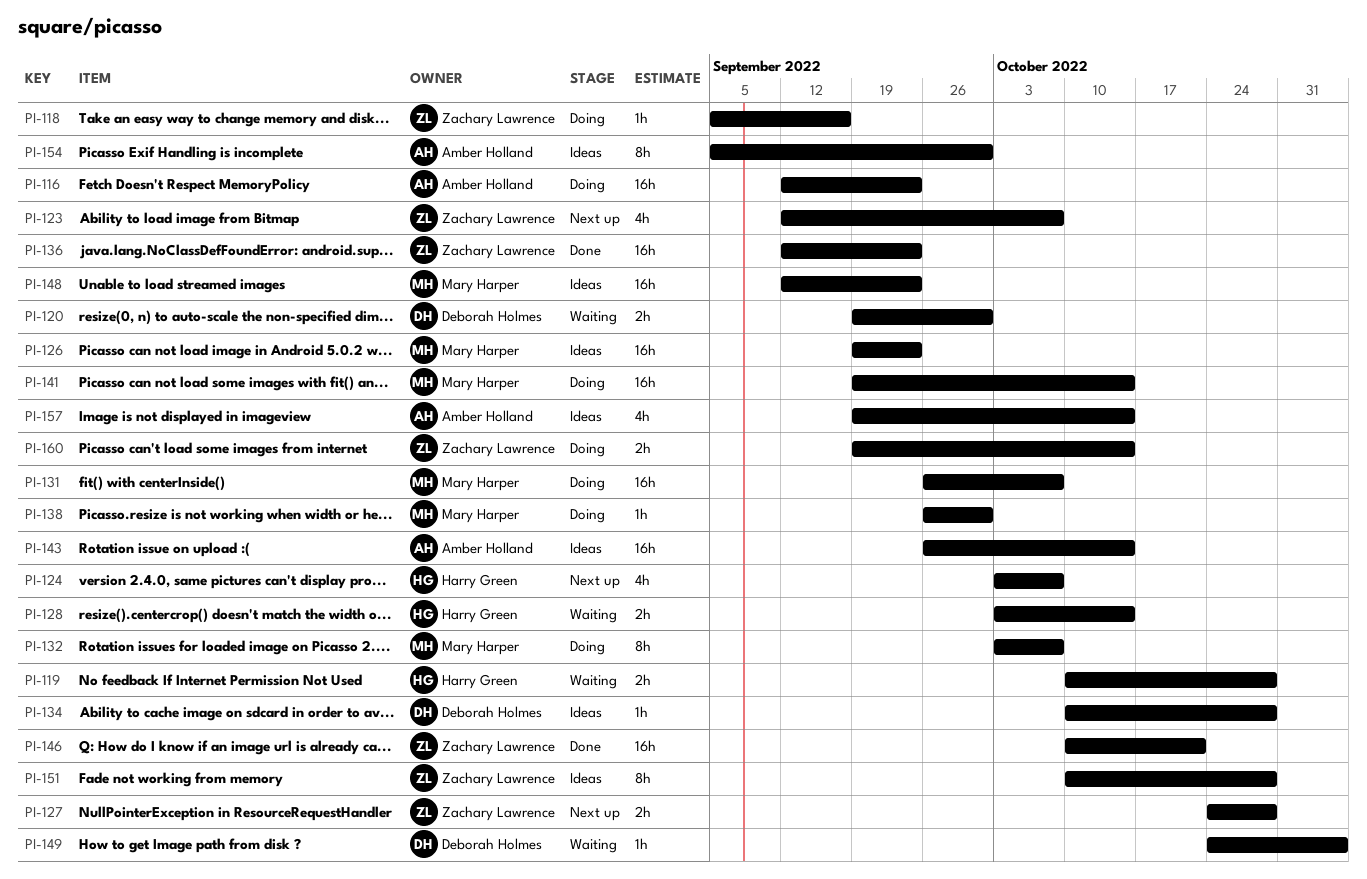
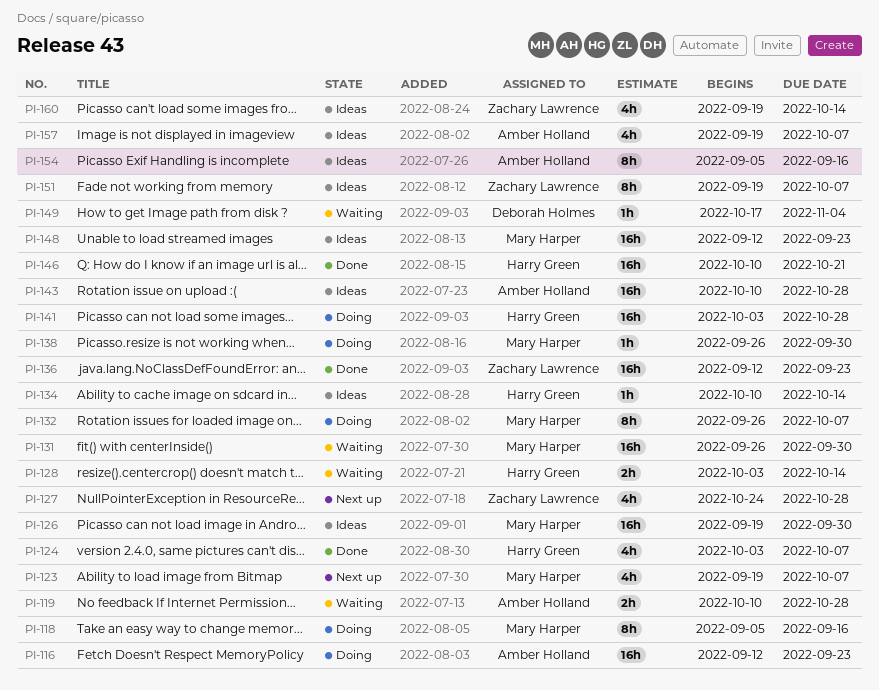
PI-118, owner: Zachary Lawrence -> Mary Harper
PI-118, estimate: 1h -> 8h
PI-119, owner: Harry Green -> Amber Holland
PI-120: present -> none
PI-123, owner: Zachary Lawrence -> Mary Harper
PI-123, start: Sep 12 -> Sep 19
PI-124, status: Next up -> Done
PI-126, due: Sep 23 -> Sep 30
PI-127, estimate: 2h -> 4h
PI-131, status: Doing -> Waiting
PI-131, due: Oct 7 -> Sep 30
PI-132, start: Oct 3 -> Sep 26
PI-134, owner: Deborah Holmes -> Harry Green
PI-134, due: Oct 28 -> Oct 14
PI-141, owner: Mary Harper -> Harry Green
PI-141, start: Sep 19 -> Oct 3
PI-141, due: Oct 14 -> Oct 28
PI-143, start: Sep 26 -> Oct 10
PI-143, due: Oct 14 -> Oct 28
PI-146, owner: Zachary Lawrence -> Harry Green
PI-149, start: Oct 24 -> Oct 17
PI-151, start: Oct 10 -> Sep 19
PI-151, due: Oct 28 -> Oct 7
PI-154, due: Sep 30 -> Sep 16
PI-157, due: Oct 14 -> Oct 7
PI-160, status: Doing -> Ideas
PI-160, estimate: 2h -> 4h

